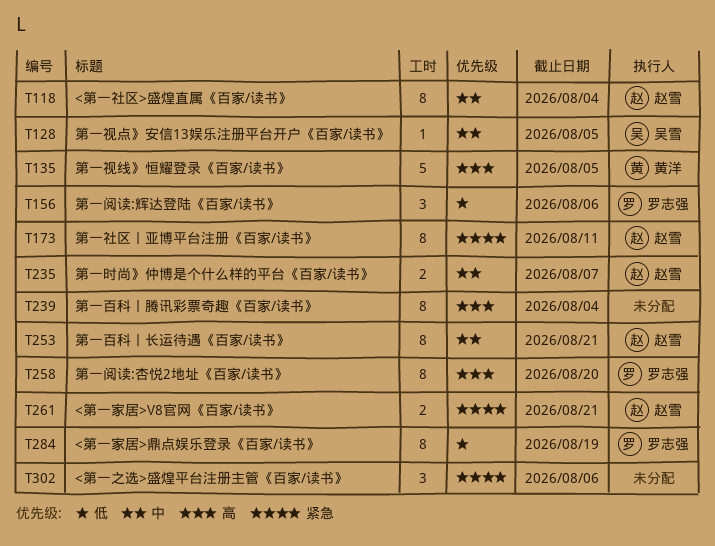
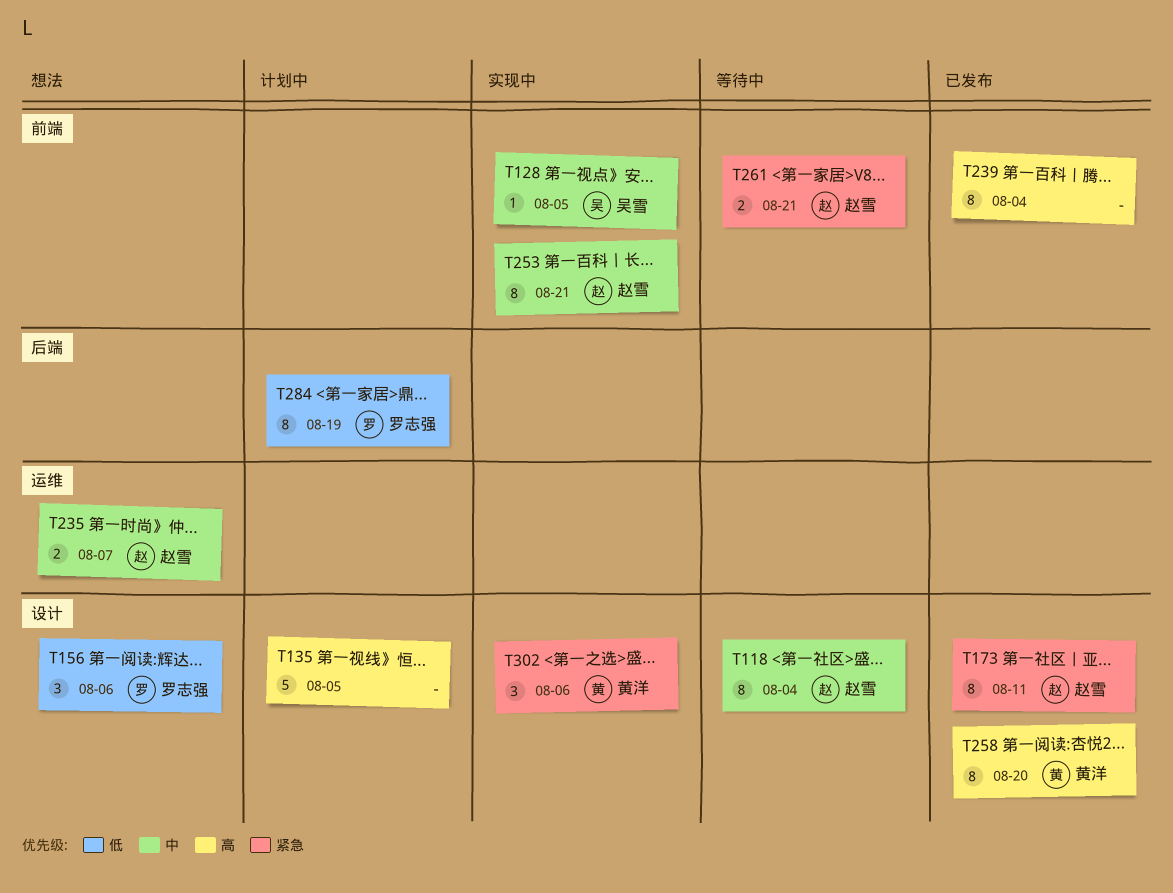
T135, owner: 黄洋 -> none
T258, owner: 罗志强 -> 黄洋
T302, owner: none -> 黄洋

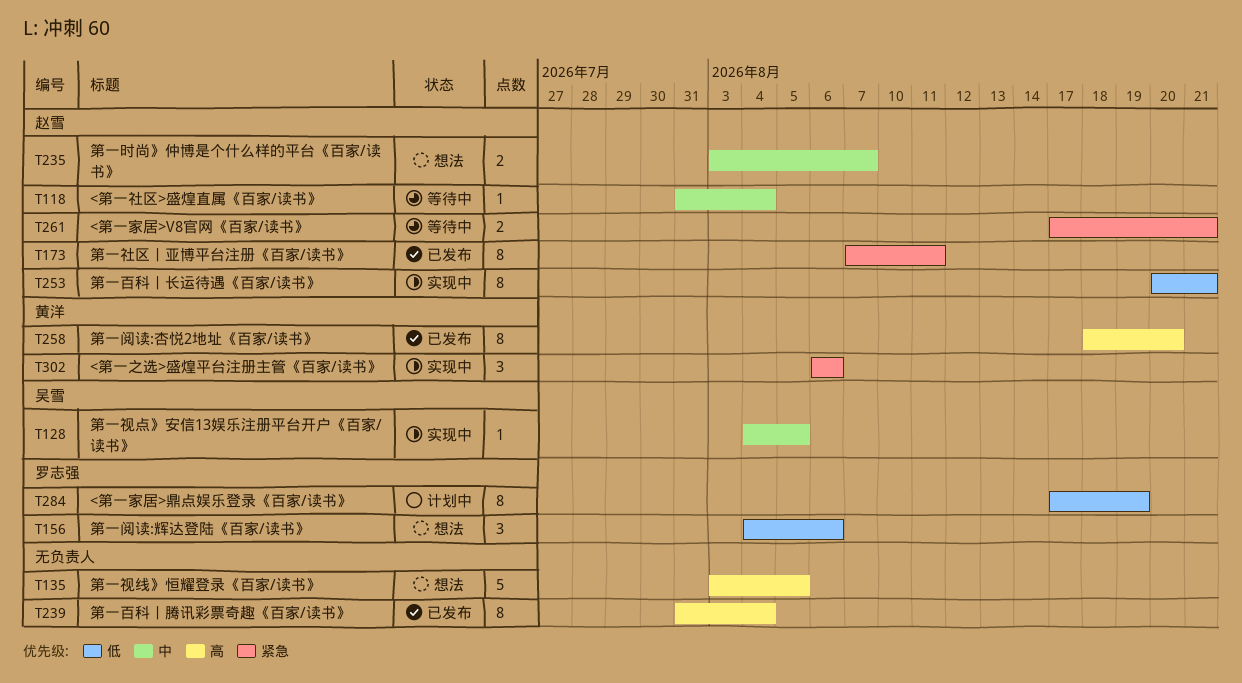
T118, estimate: 8 -> 1
T135, status: 计划中 -> 想法
T253, priority: 中 -> 低

